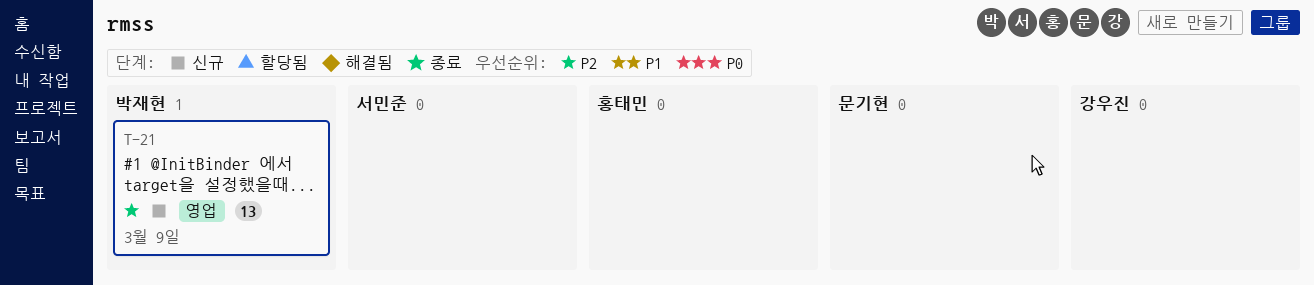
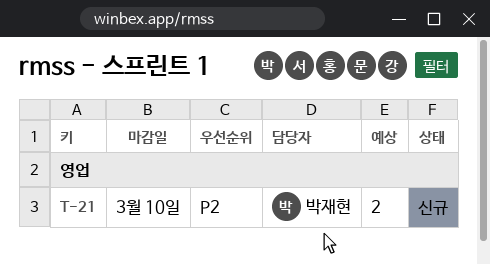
T-21, estimate: 13 -> 2
T-21, due: Mar 9 -> Mar 10

